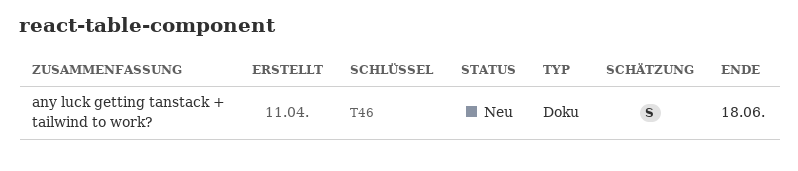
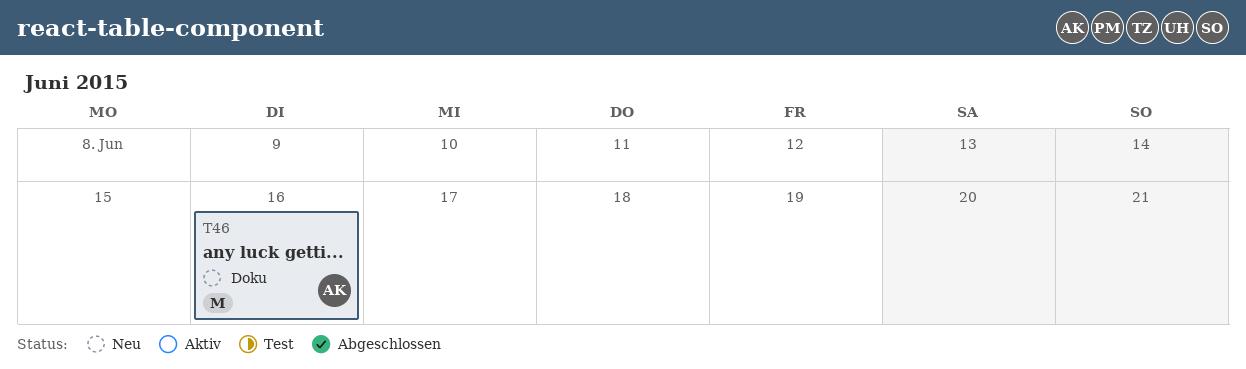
T46, estimate: S -> M
T46, due: Jun 18 -> Jun 16

